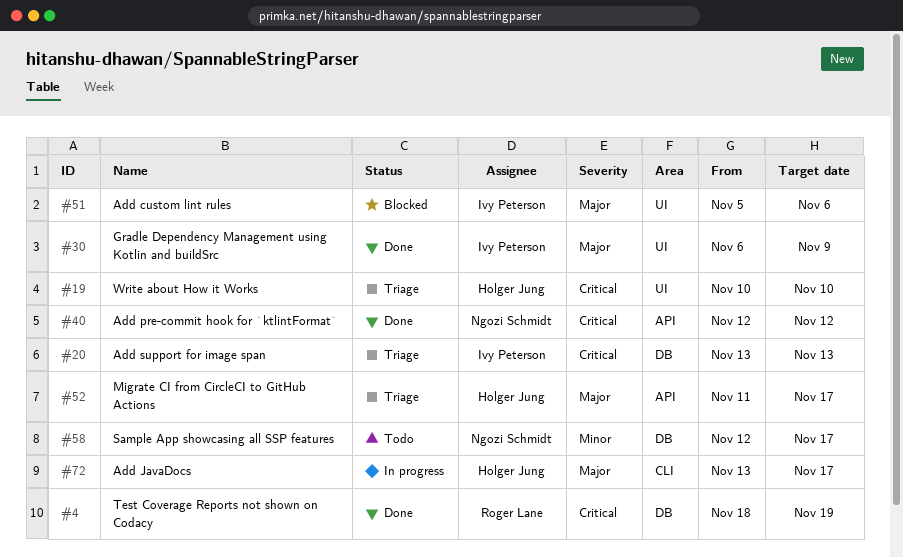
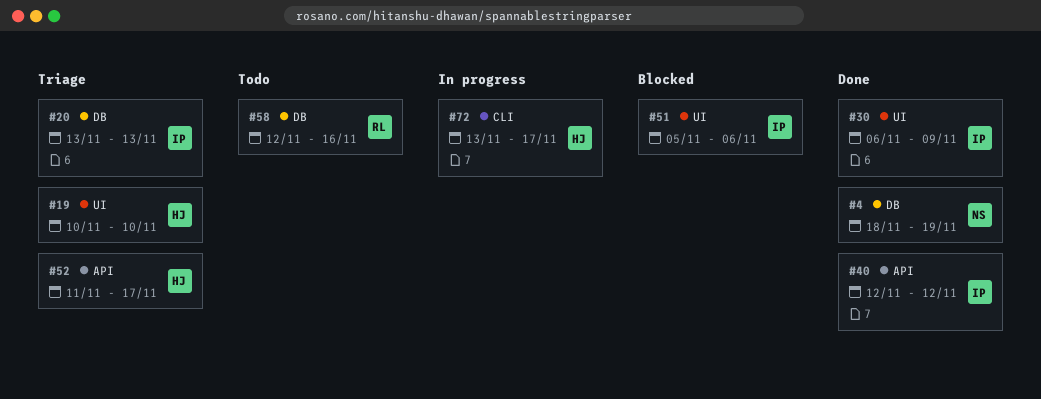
#4, owner: Roger Lane -> Ngozi Schmidt
#40, owner: Ngozi Schmidt -> Ivy Peterson
#58, owner: Ngozi Schmidt -> Roger Lane
#58, due: Nov 17 -> Nov 16

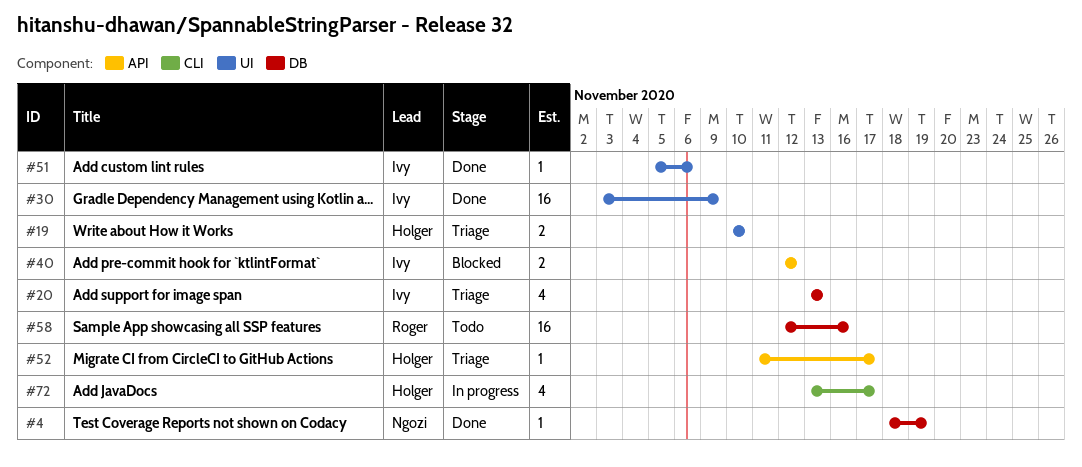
#30, start: Nov 6 -> Nov 3
#40, status: Done -> Blocked
#51, status: Blocked -> Done

